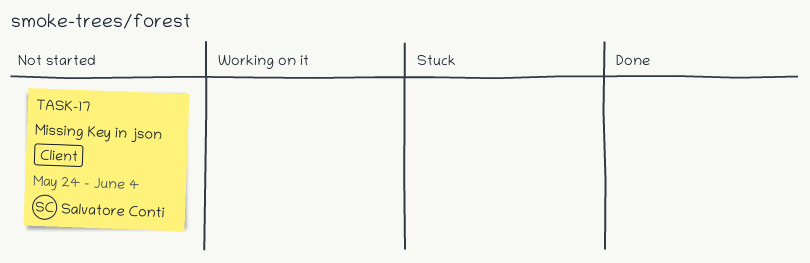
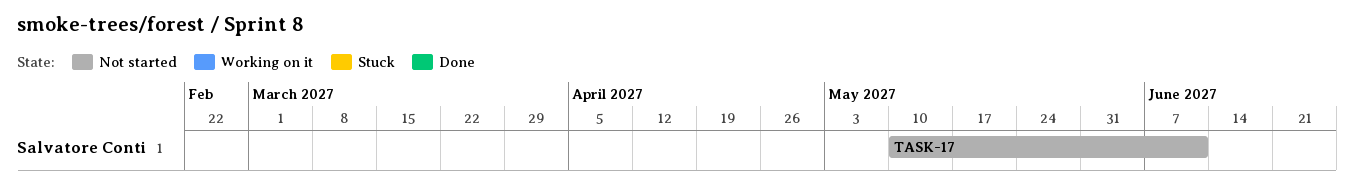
TASK-17, start: May 24 -> May 10
TASK-17, due: Jun 4 -> Jun 11

